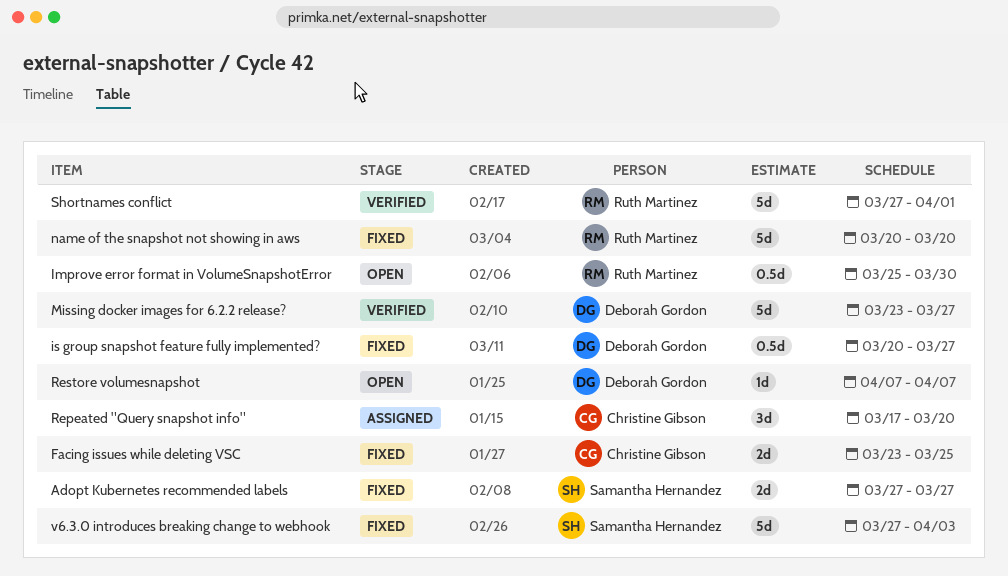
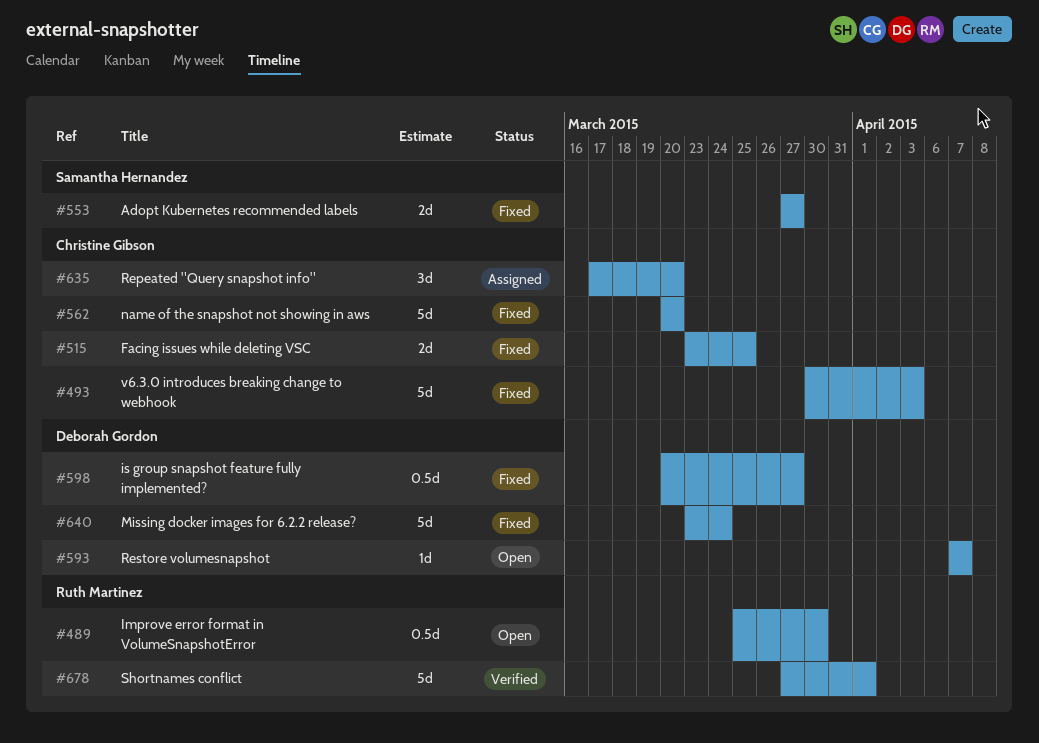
Missing docker images for 6.2.2 release?, status: Verified -> Fixed
Missing docker images for 6.2.2 release?, due: Mar 27 -> Mar 24
name of the snapshot not showing in aws, owner: Ruth Martinez -> Christine Gibson
v6.3.0 introduces breaking change to webhook, owner: Samantha Hernandez -> Christine Gibson
v6.3.0 introduces breaking change to webhook, start: Mar 27 -> Mar 30

